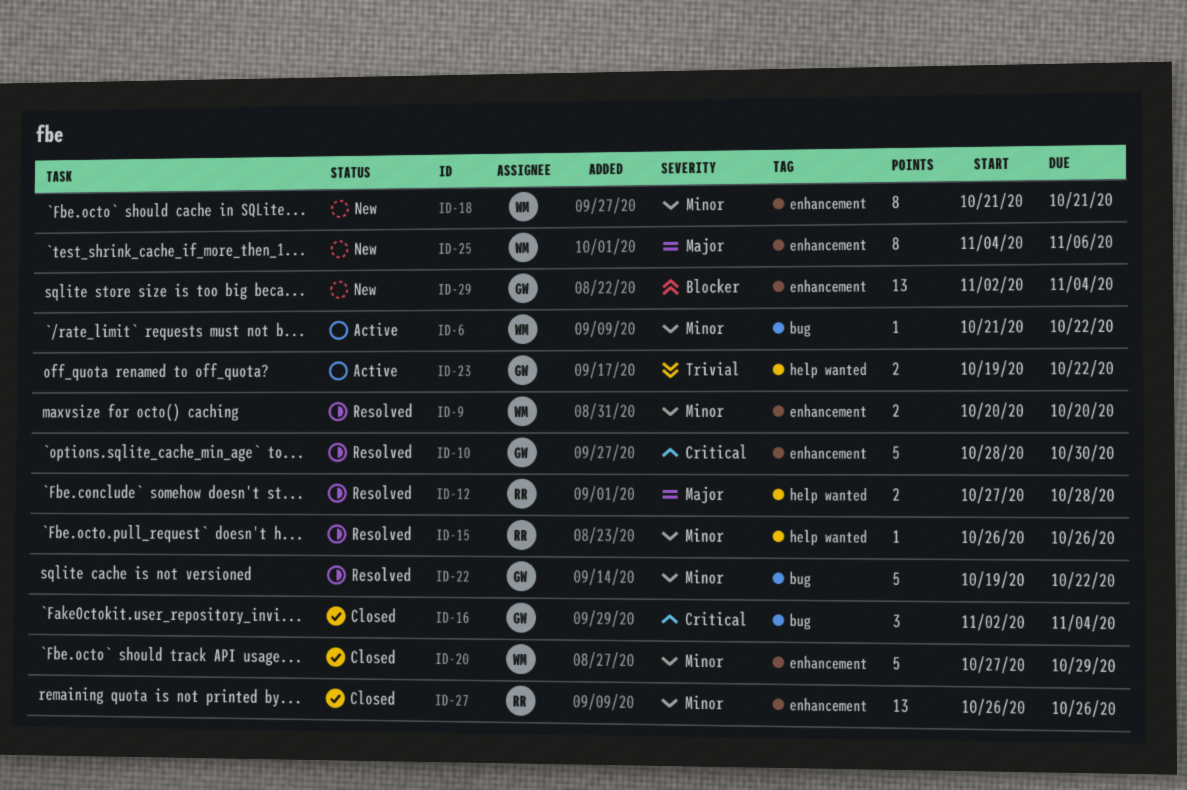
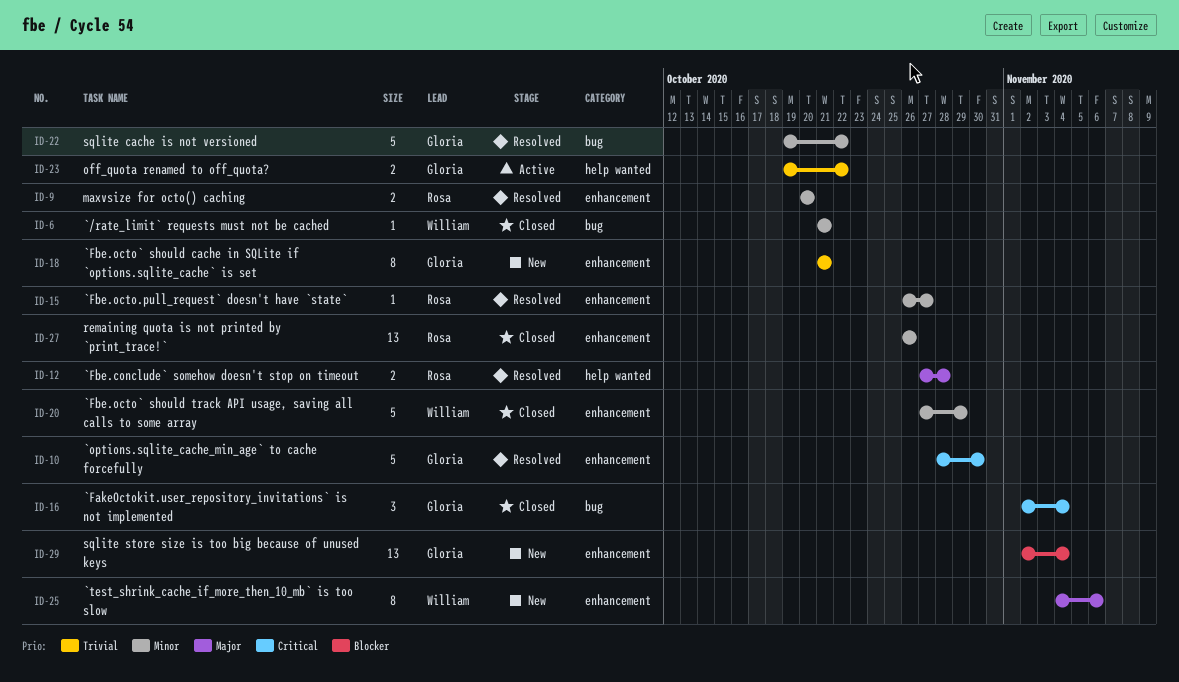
ID-6, status: Active -> Closed
ID-6, due: Oct 22 -> Oct 21
ID-9, owner: William -> Rosa
ID-15, label: help wanted -> enhancement
ID-15, due: Oct 26 -> Oct 27
ID-18, owner: William -> Gloria
ID-18, priority: Minor -> Trivial

